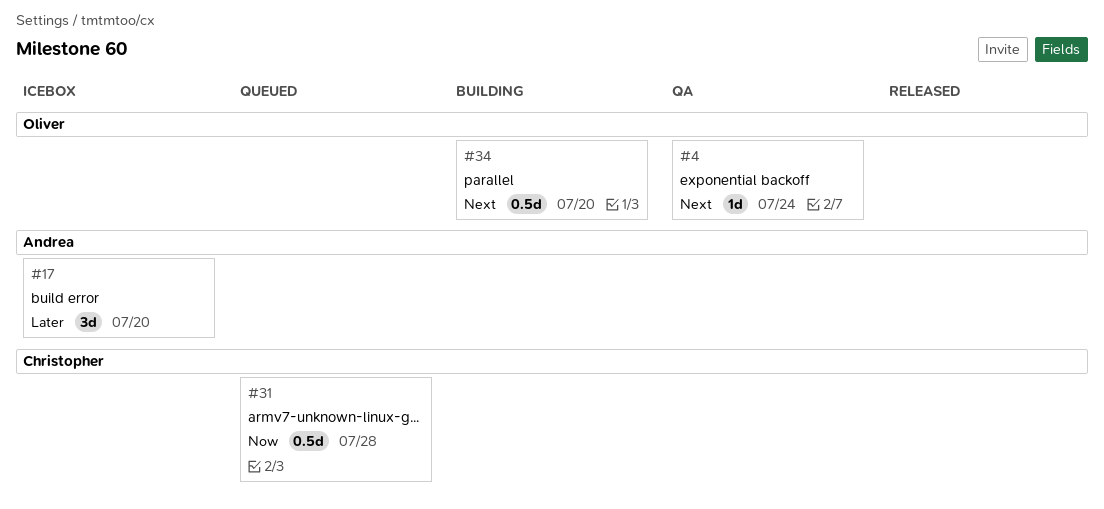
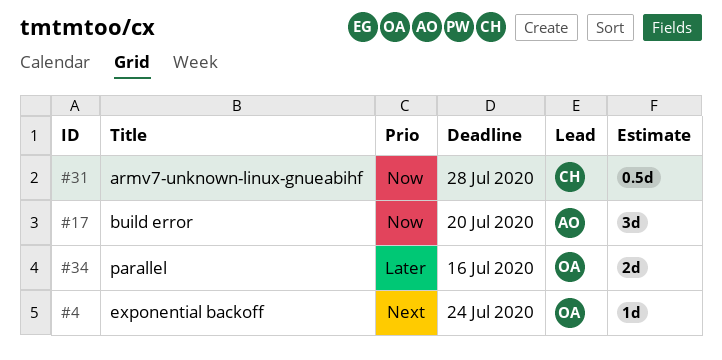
#17, priority: Later -> Now
#34, priority: Next -> Later
#34, estimate: 0.5d -> 2d
#34, due: Jul 20 -> Jul 16

